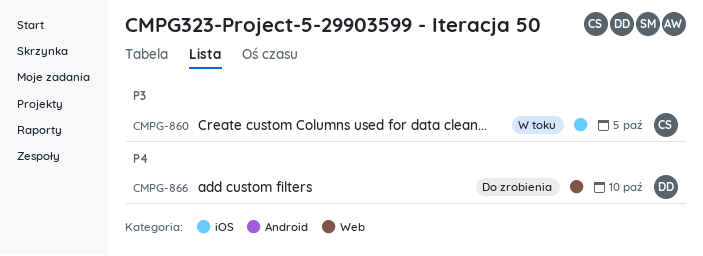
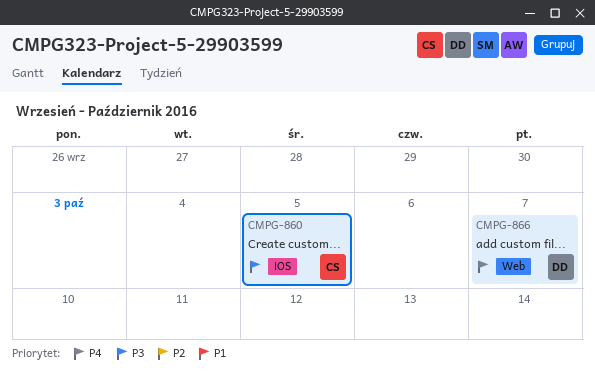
CMPG-866, due: Oct 10 -> Oct 7

